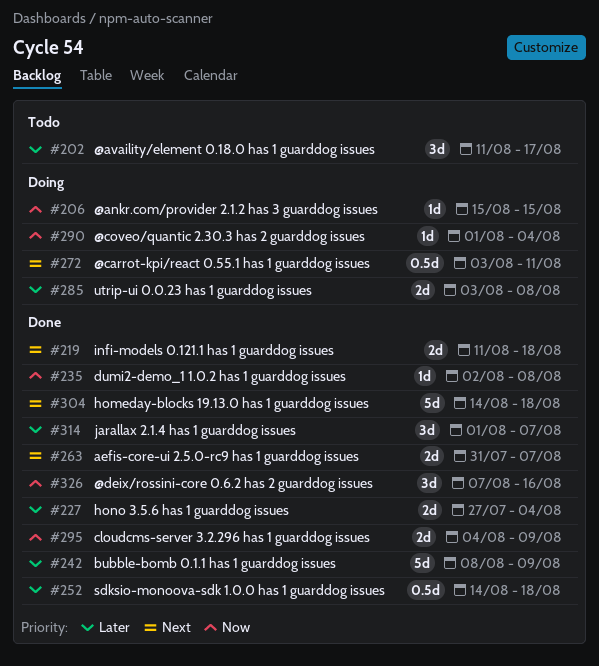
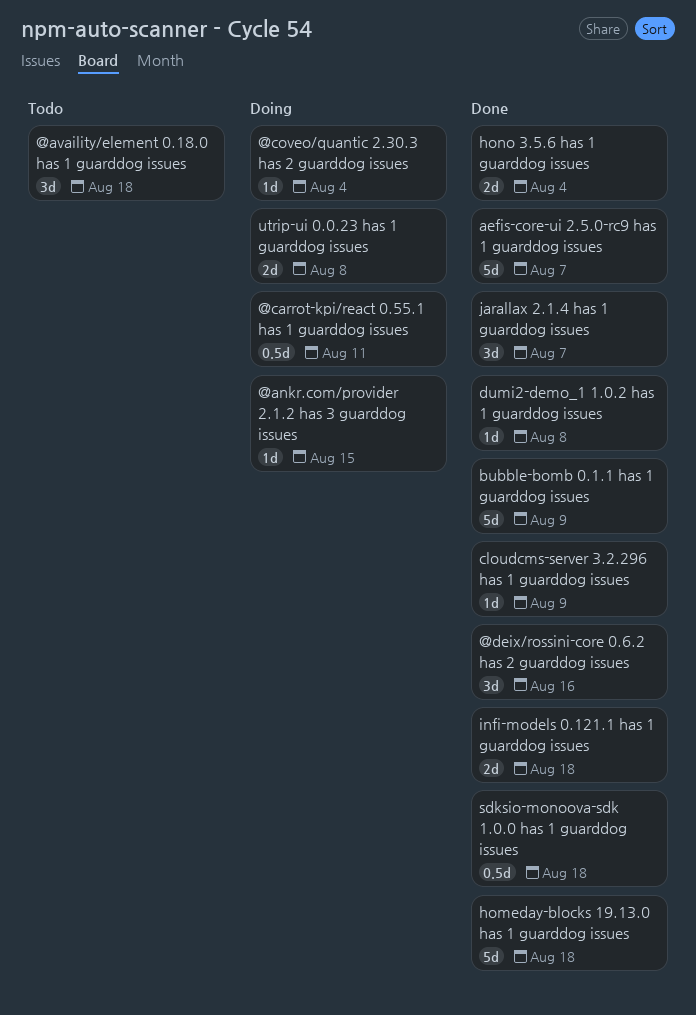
@availity/element 0.18.0 has 1 guarddog issues, due: Aug 17 -> Aug 18
aefis-core-ui 2.5.0-rc9 has 1 guarddog issues, estimate: 2d -> 5d
cloudcms-server 3.2.296 has 1 guarddog issues, estimate: 2d -> 1d

